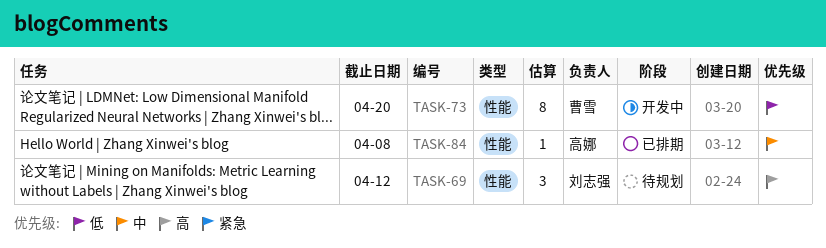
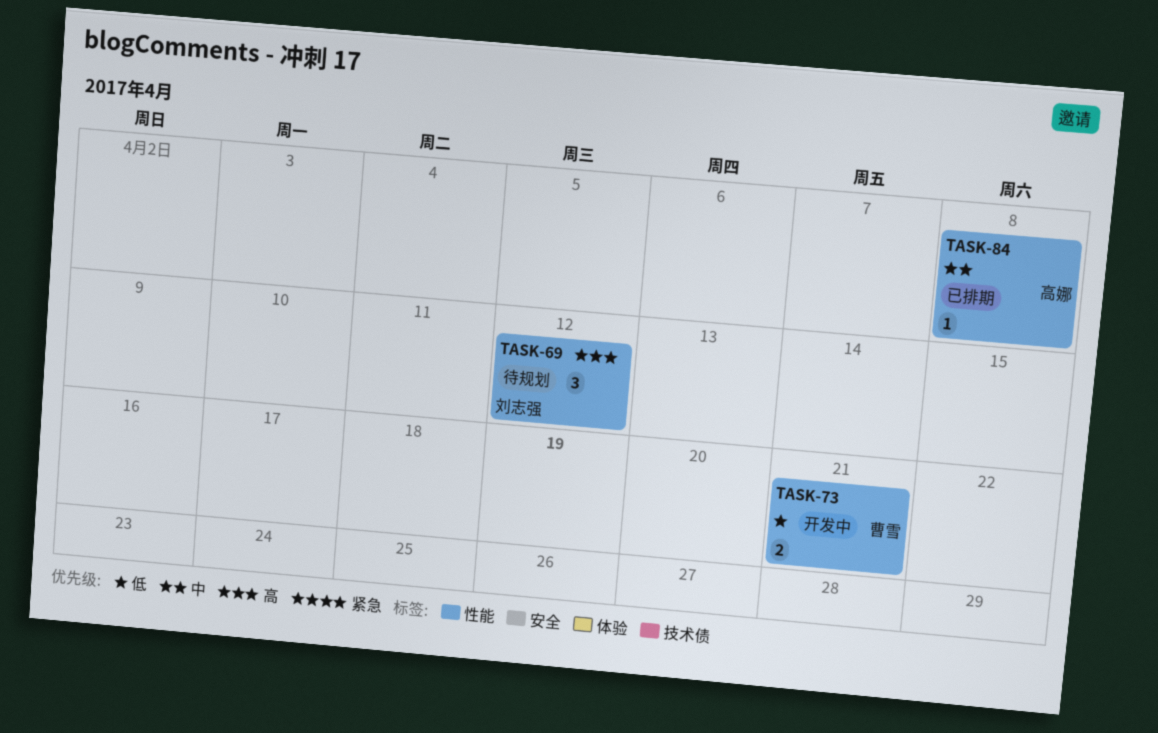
TASK-73, estimate: 8 -> 2
TASK-73, due: Apr 20 -> Apr 21

